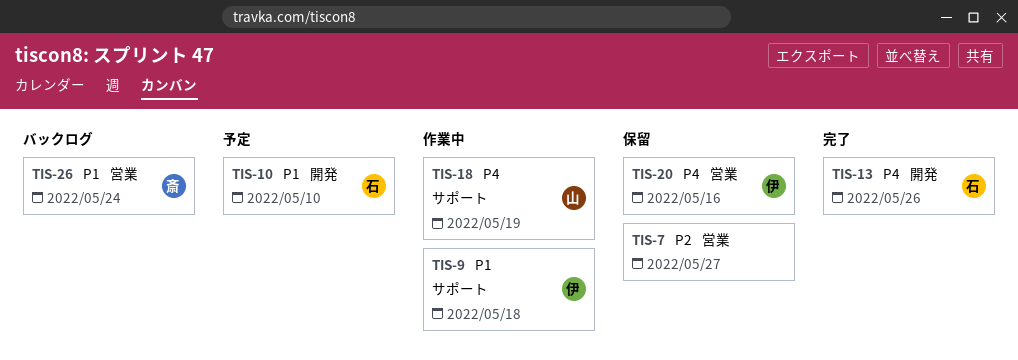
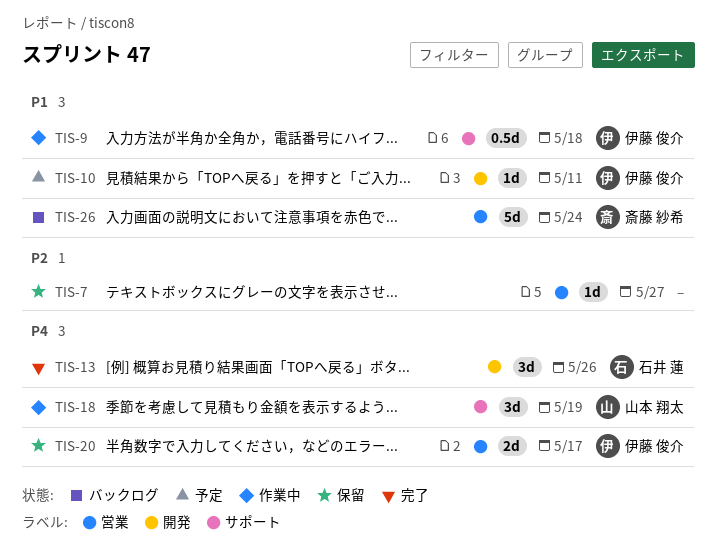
TIS-10, owner: 石井 蓮 -> 伊藤 俊介
TIS-10, due: May 10 -> May 11
TIS-20, due: May 16 -> May 17

